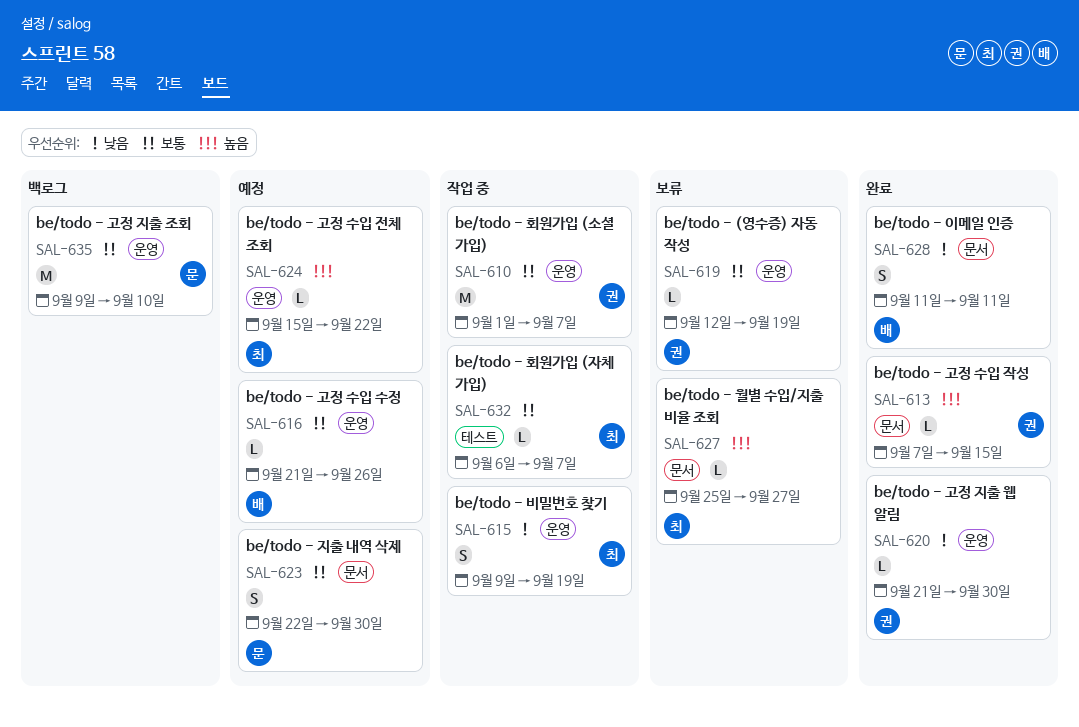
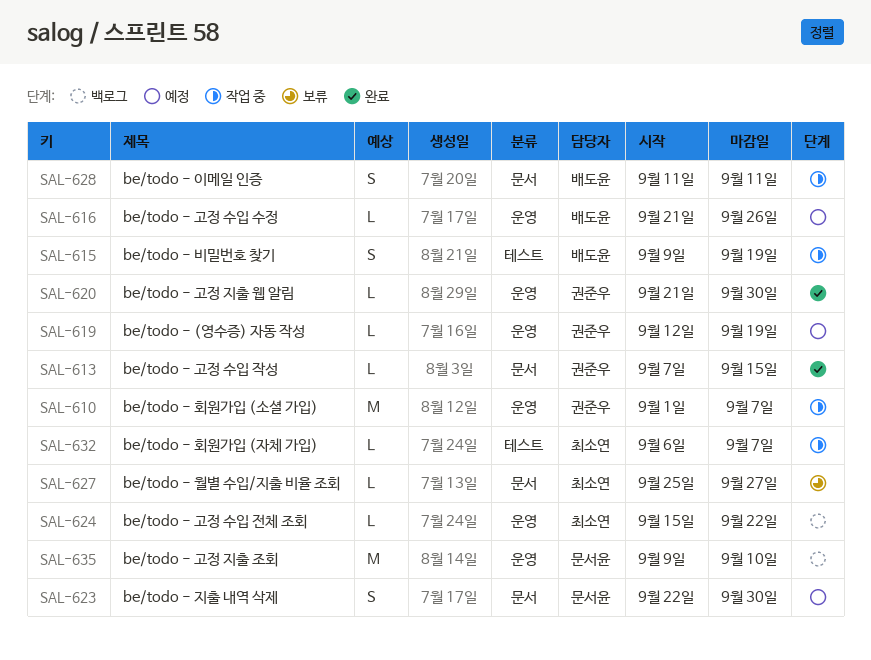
SAL-615, owner: 최소연 -> 배도윤
SAL-615, label: 운영 -> 테스트
SAL-619, status: 보류 -> 예정
SAL-624, status: 예정 -> 백로그
SAL-628, status: 완료 -> 작업 중

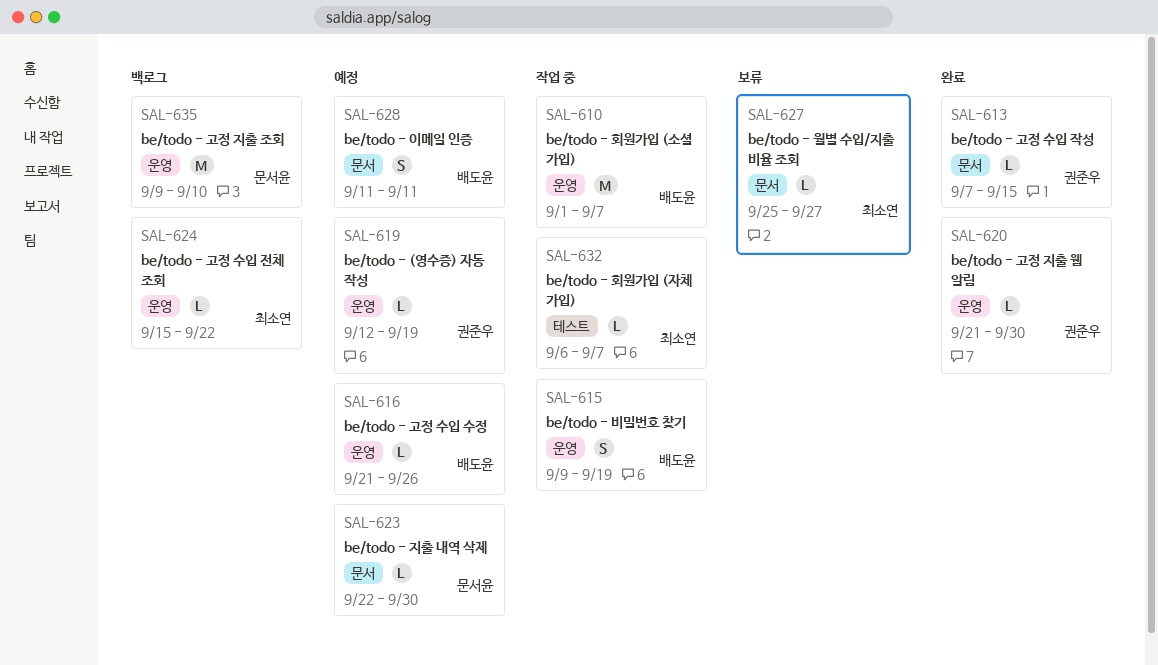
SAL-610, owner: 권준우 -> 배도윤
SAL-615, label: 테스트 -> 운영
SAL-623, estimate: S -> L
SAL-628, status: 작업 중 -> 예정

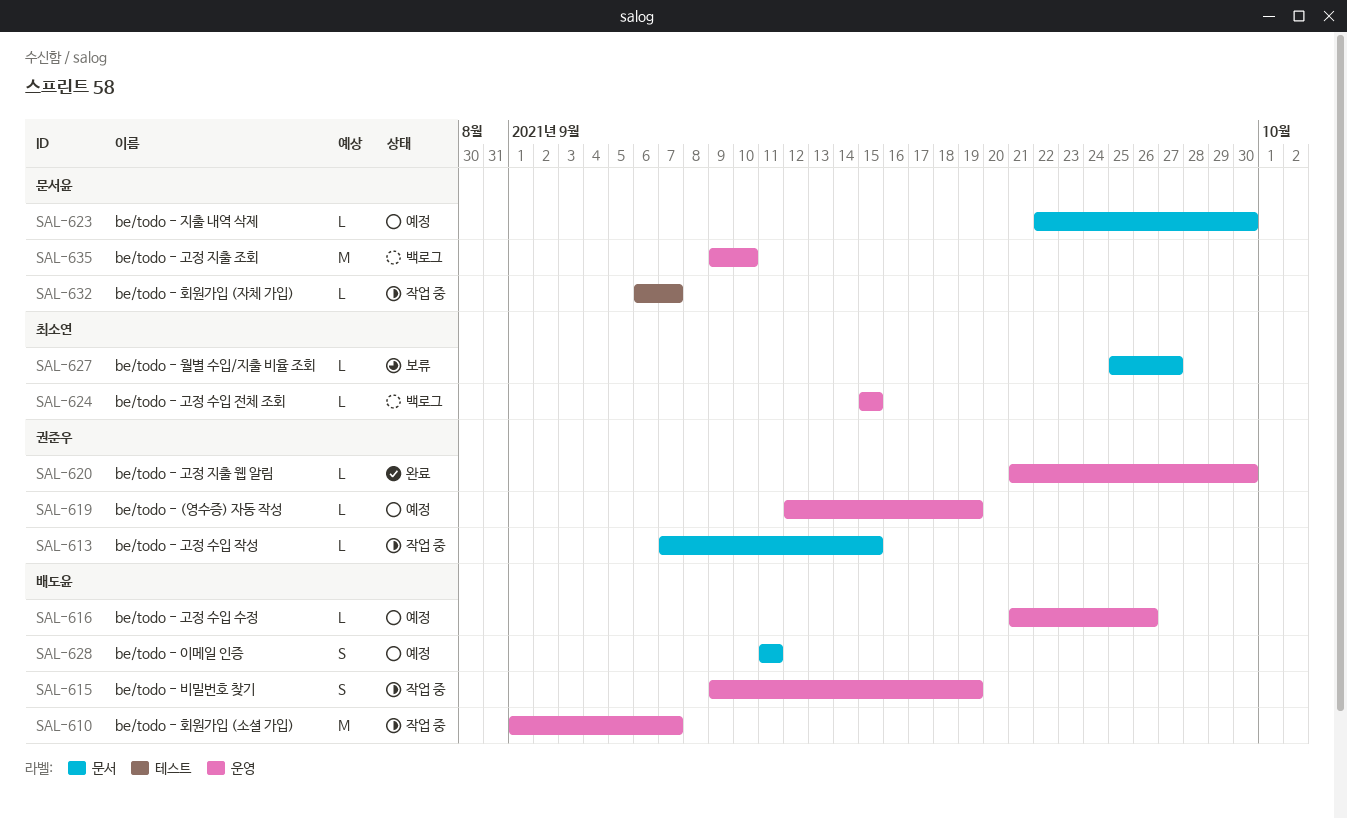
SAL-613, status: 완료 -> 작업 중
SAL-624, due: Sep 22 -> Sep 15
SAL-632, owner: 최소연 -> 문서윤

